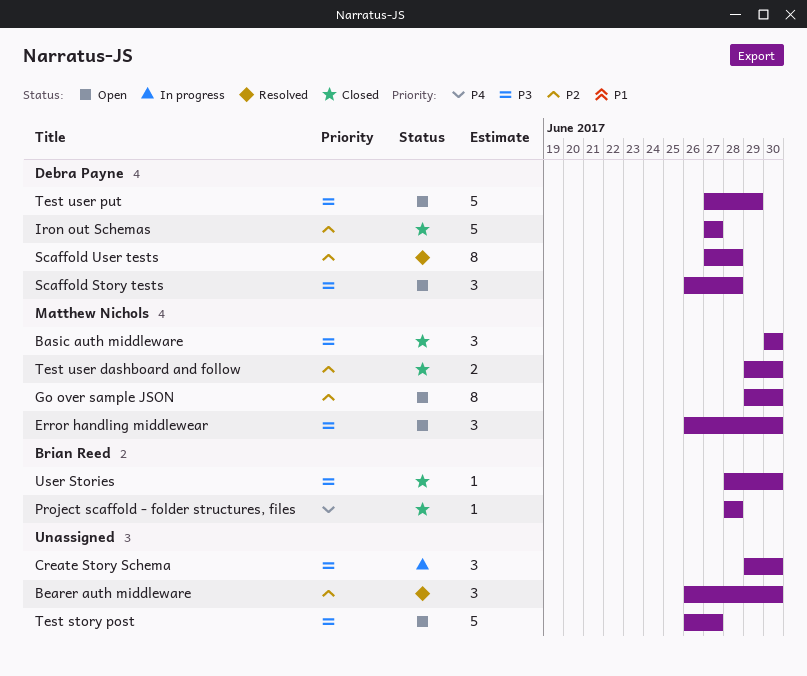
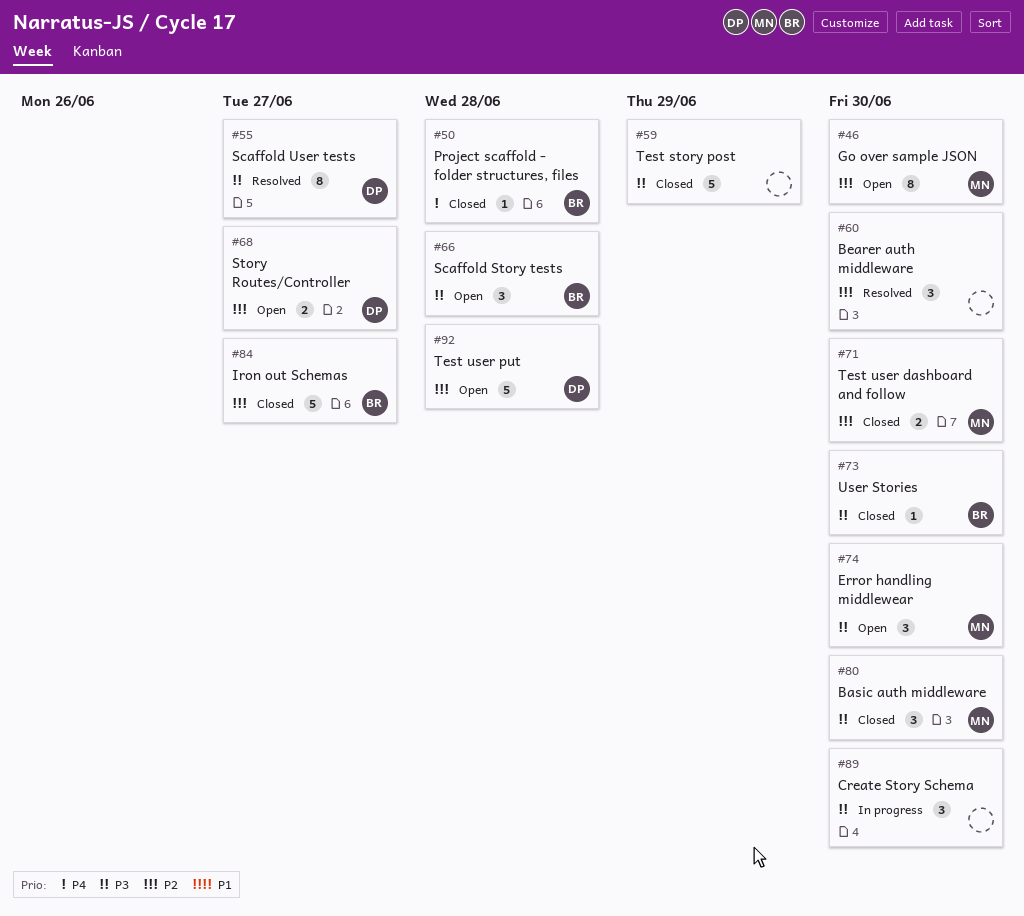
Iron out Schemas, owner: Debra Payne -> Brian Reed
Scaffold Story tests, owner: Debra Payne -> Brian Reed
Scaffold User tests, priority: P2 -> P3
Scaffold User tests, due: Jun 28 -> Jun 27
Story Routes/Controller: none -> present
Test story post, status: Open -> Closed
Test story post, due: Jun 27 -> Jun 29
Test user put, priority: P3 -> P2
Test user put, due: Jun 29 -> Jun 28

